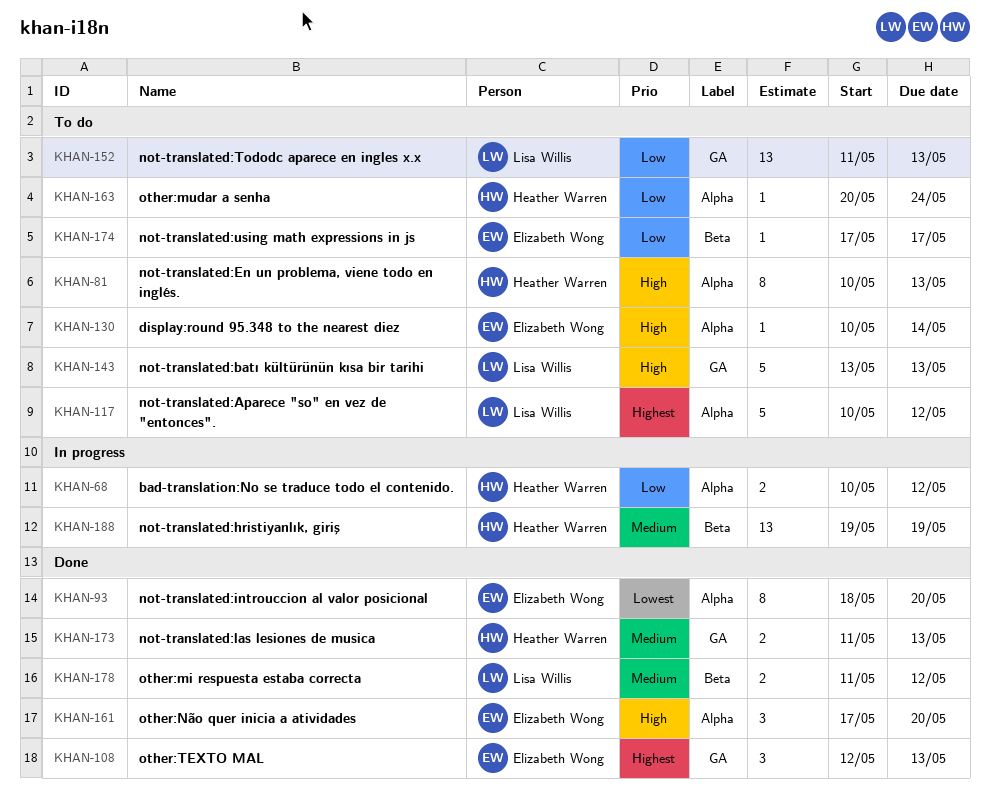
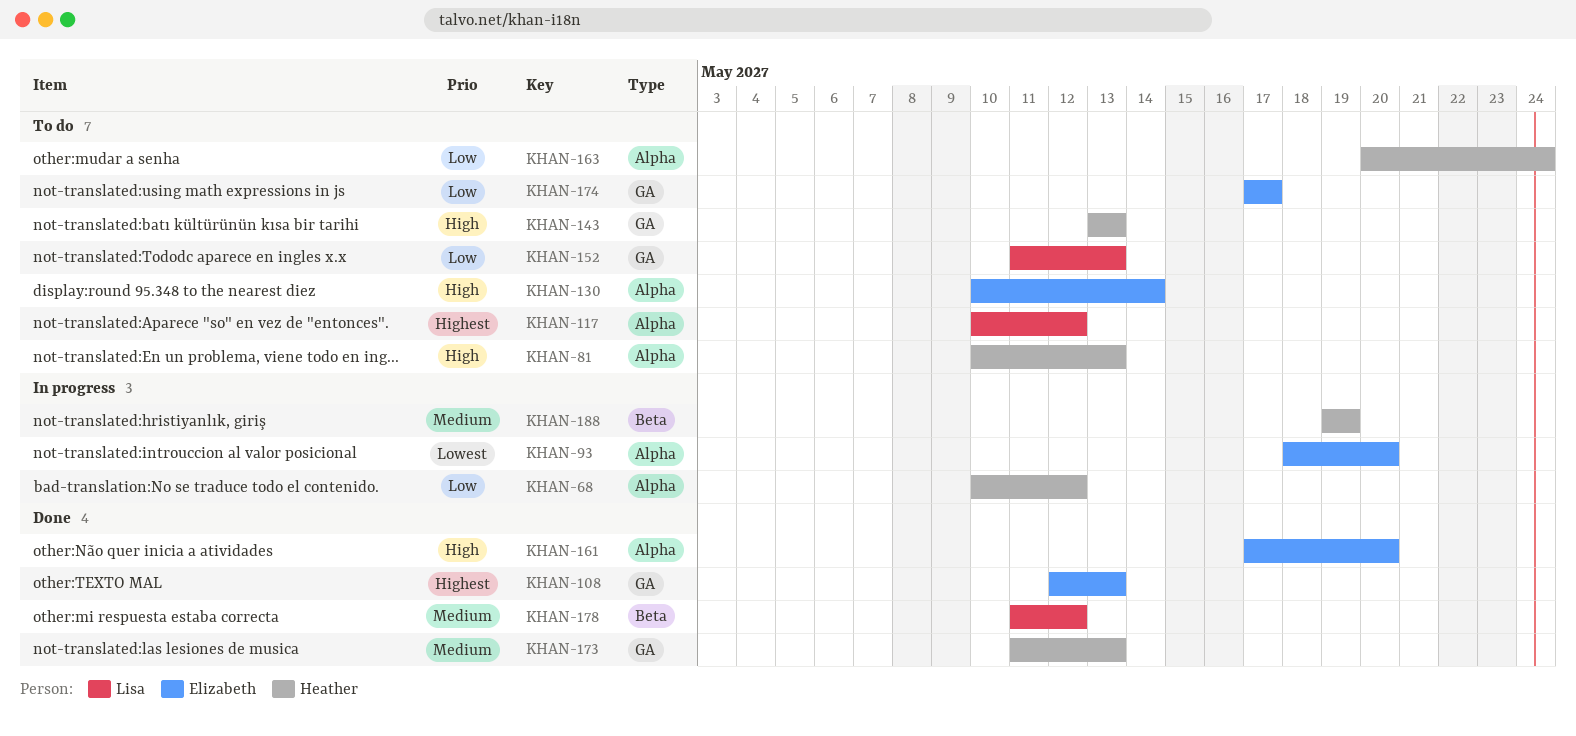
KHAN-93, status: Done -> In progress
KHAN-143, owner: Lisa Willis -> Heather Warren
KHAN-174, label: Beta -> GA

